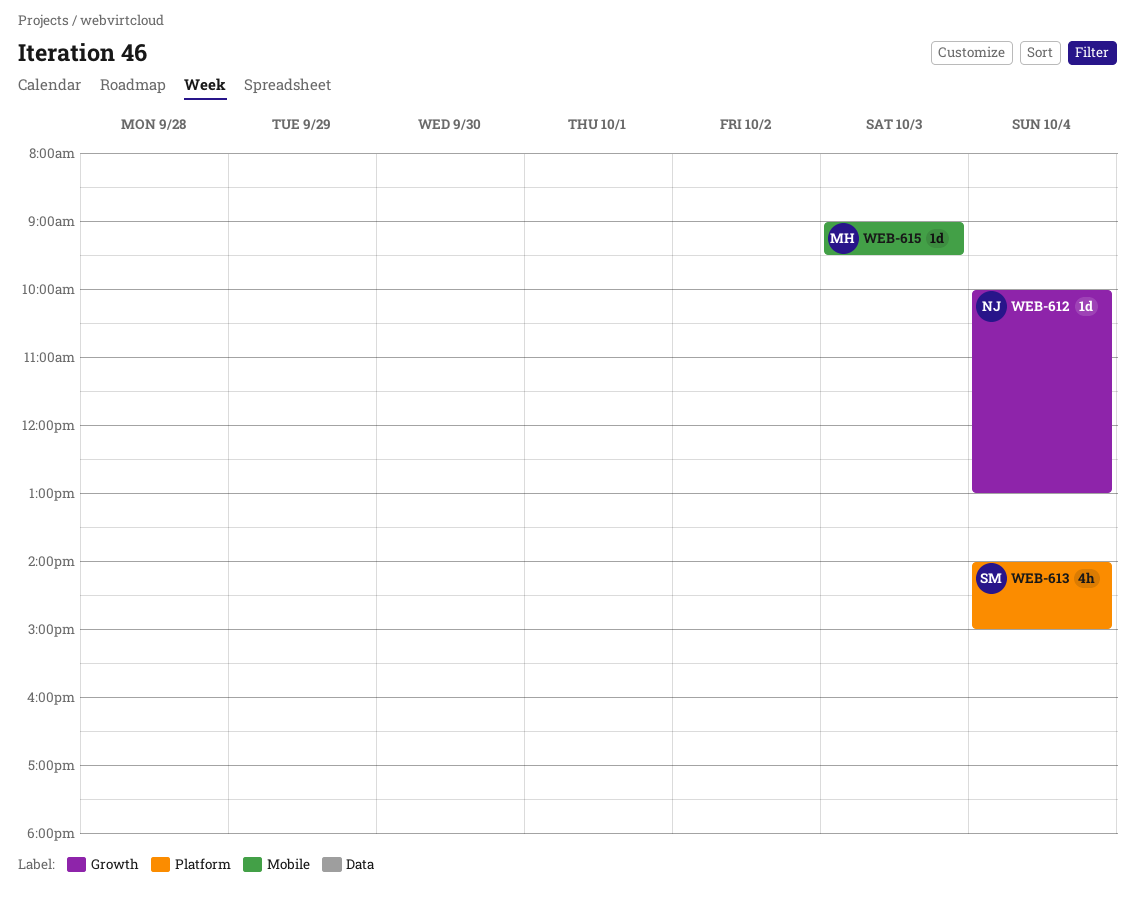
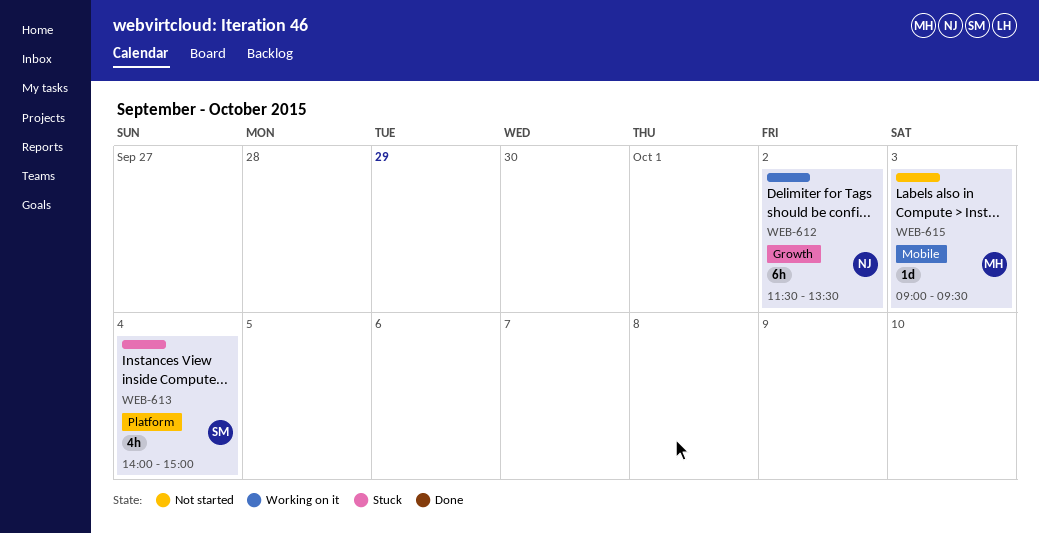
WEB-612, estimate: 1d -> 6h
WEB-612, day: Oct 4 -> Oct 2
WEB-612, begins: 10:00 -> 11:30
WEB-612, ends: 13:00 -> 13:30

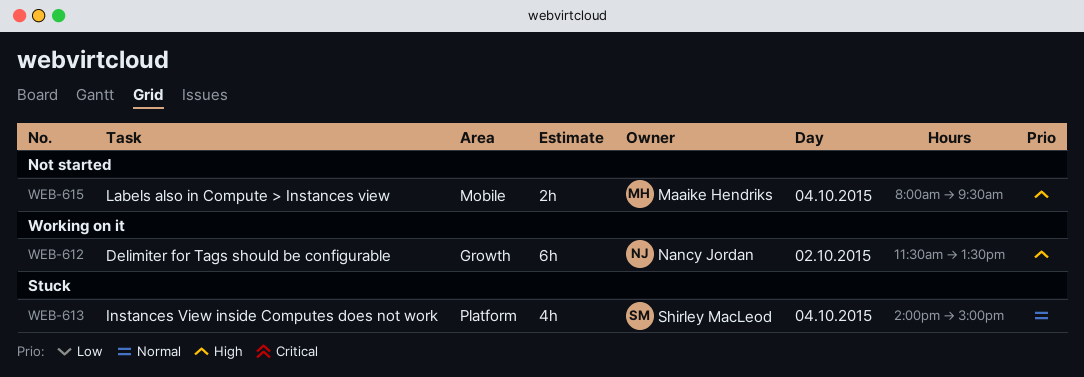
WEB-615, estimate: 1d -> 2h
WEB-615, day: Oct 3 -> Oct 4
WEB-615, begins: 09:00 -> 08:00

